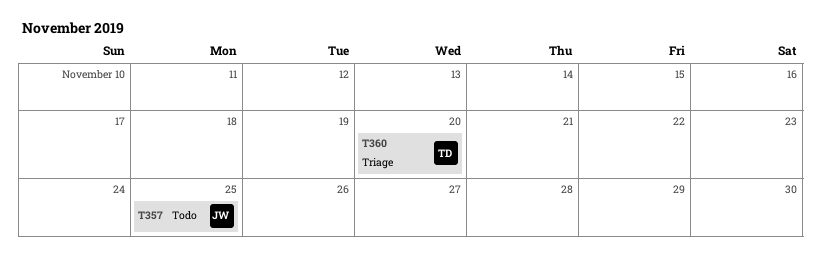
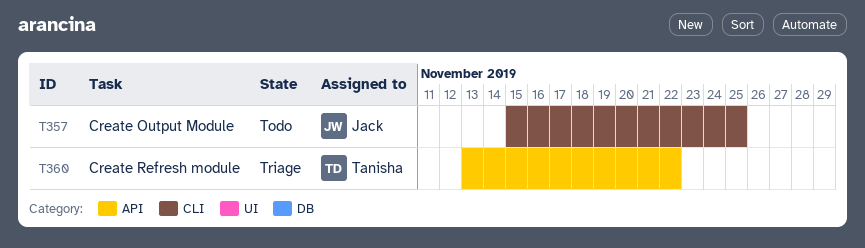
T360, due: Nov 20 -> Nov 22

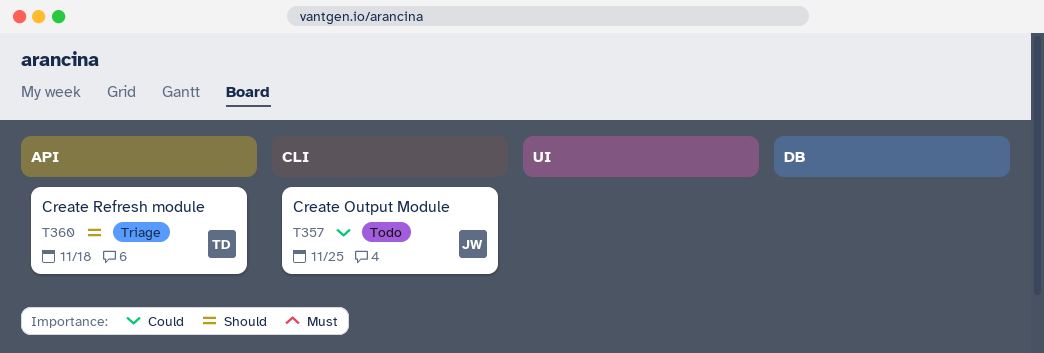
T360, due: Nov 22 -> Nov 18

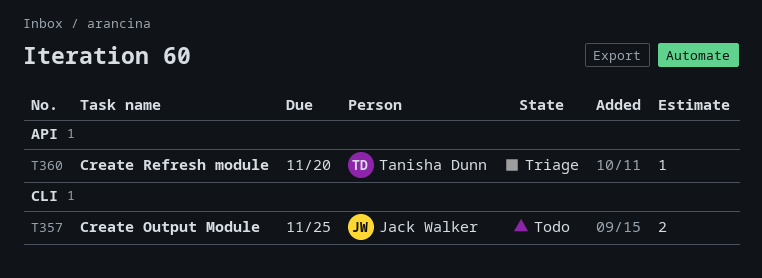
T360, due: Nov 18 -> Nov 20

